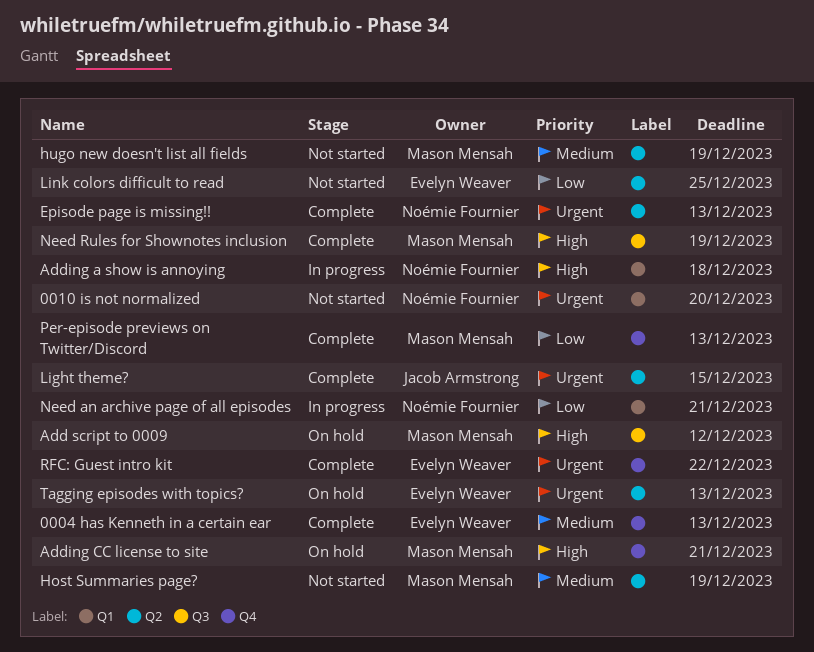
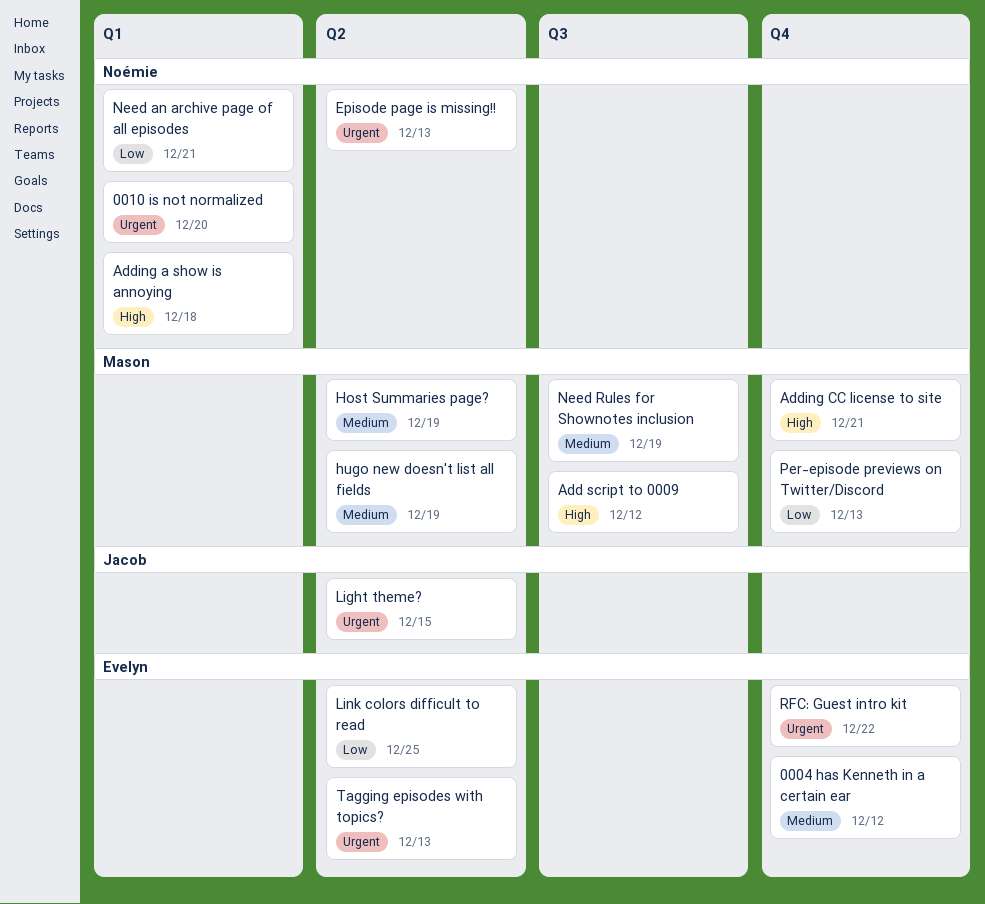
0004 has Kenneth in a certain ear, due: Dec 13 -> Dec 12
Need Rules for Shownotes inclusion, priority: High -> Medium

